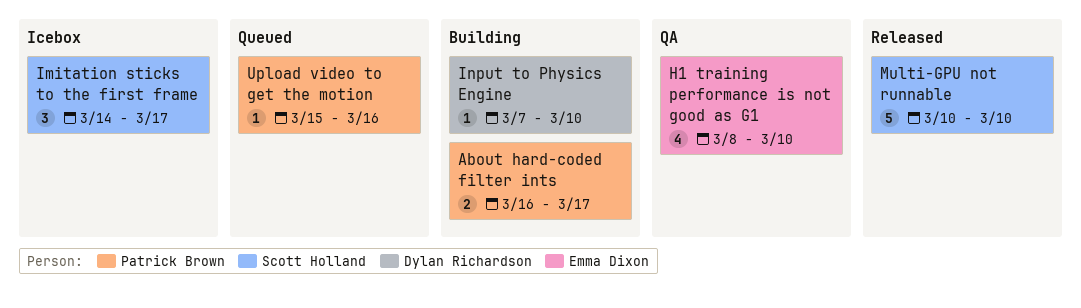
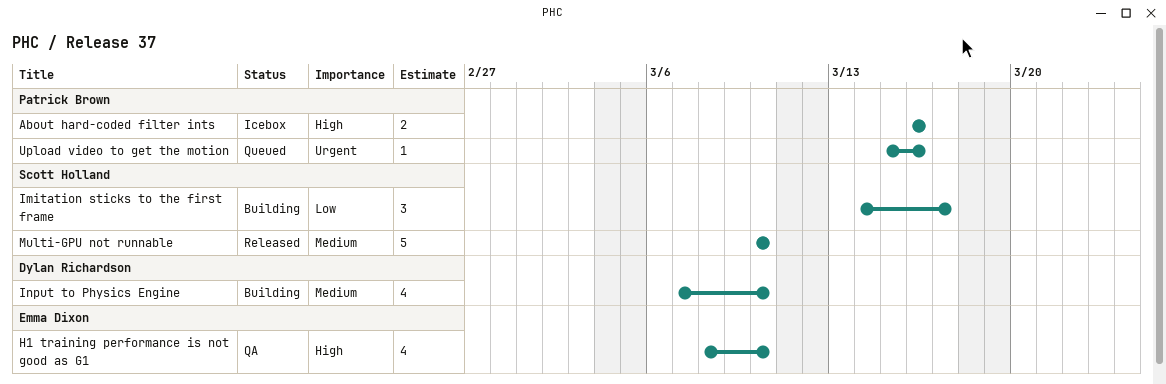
About hard-coded filter ints, status: Building -> Icebox
About hard-coded filter ints, due: Mar 17 -> Mar 16
Imitation sticks to the first frame, status: Icebox -> Building
Input to Physics Engine, estimate: 1 -> 4

